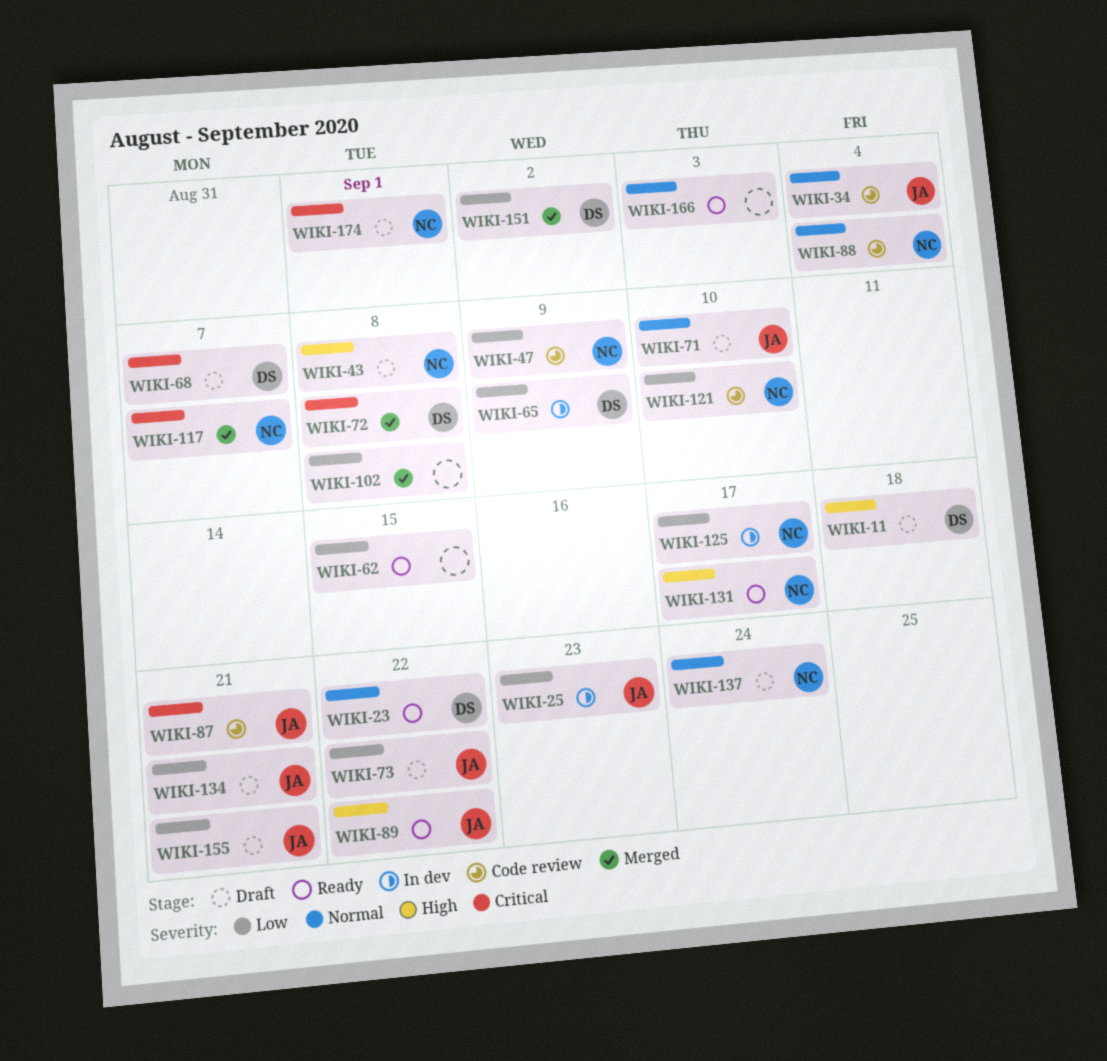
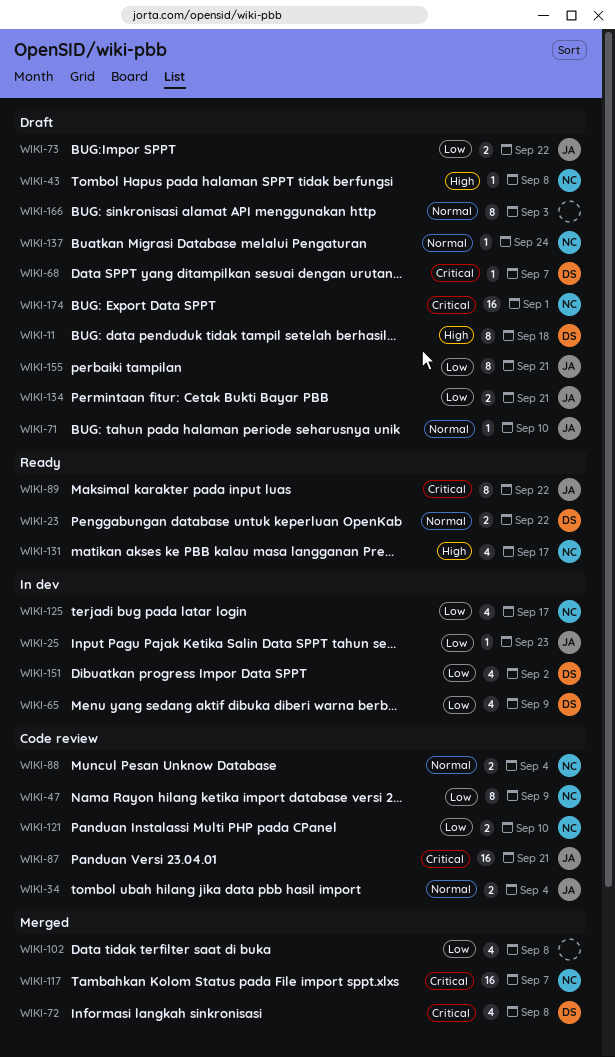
WIKI-62: present -> none
WIKI-89, priority: High -> Critical
WIKI-151, status: Merged -> In dev
WIKI-166, status: Ready -> Draft

